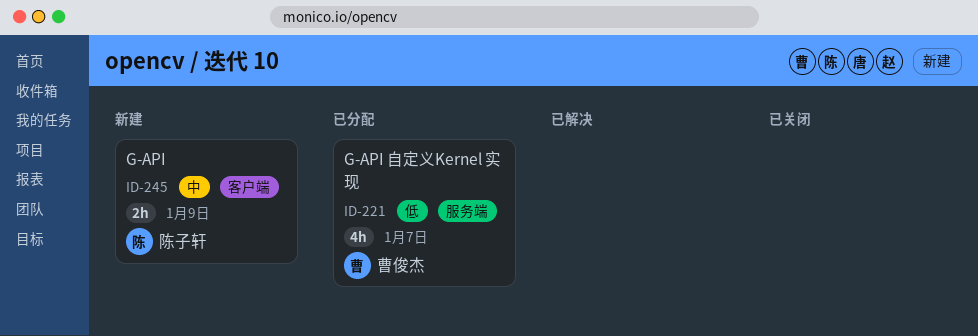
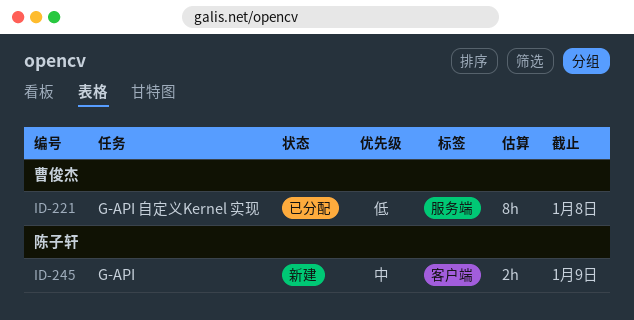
ID-221, estimate: 4h -> 8h
ID-221, due: Jan 7 -> Jan 8

